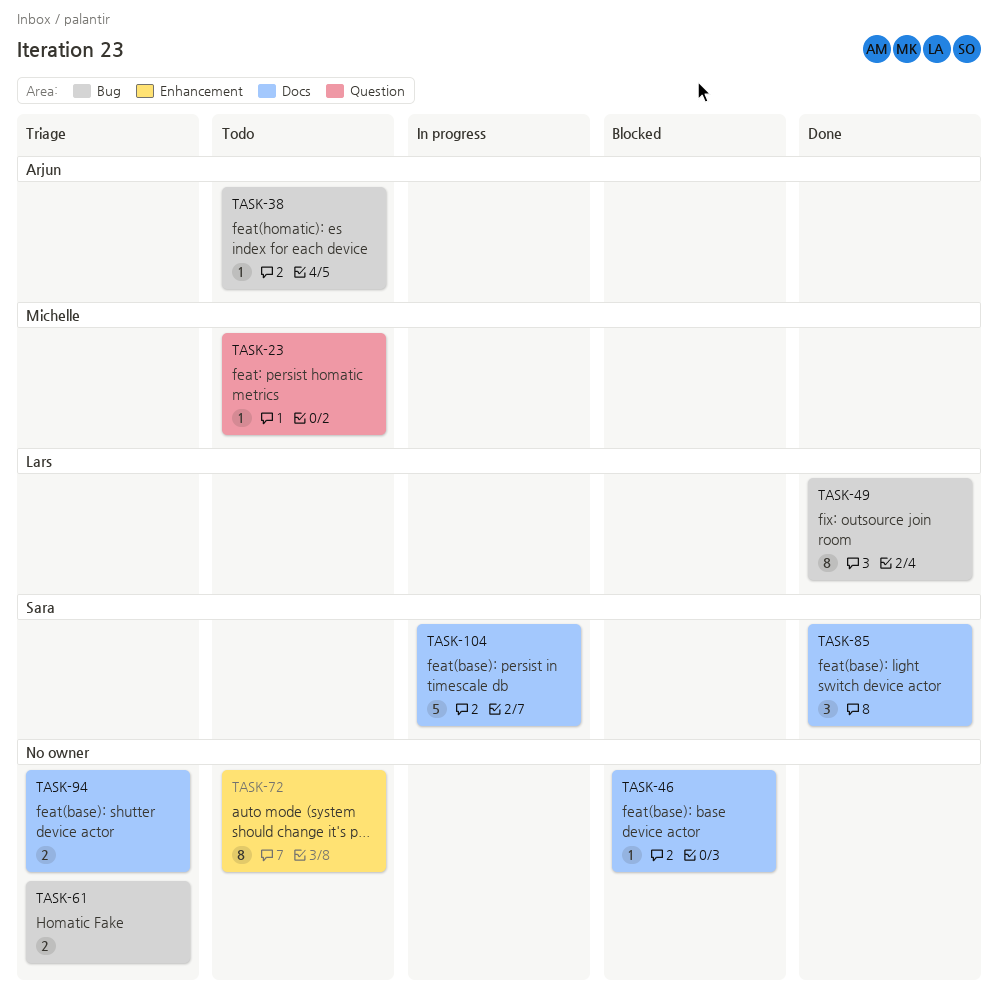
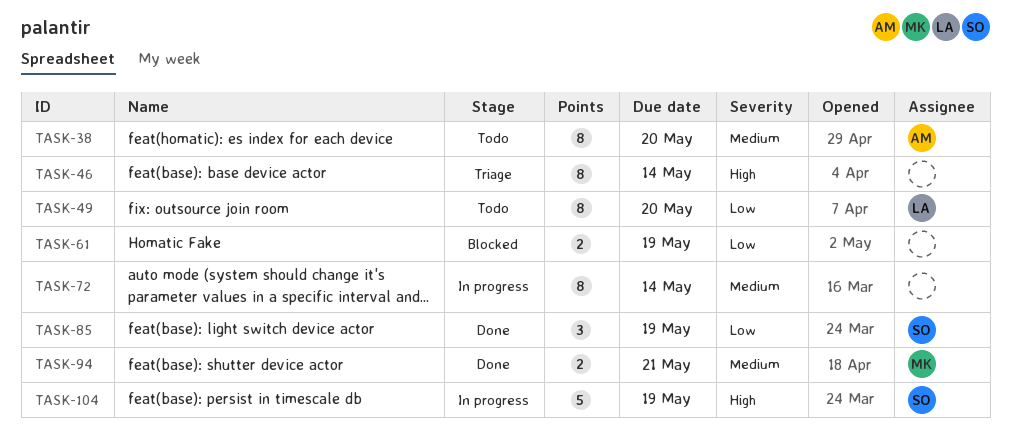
TASK-23: present -> none
TASK-38, estimate: 1 -> 8
TASK-46, status: Blocked -> Triage
TASK-46, estimate: 1 -> 8
TASK-49, status: Done -> Todo
TASK-61, status: Triage -> Blocked
TASK-72, status: Todo -> In progress
TASK-94, status: Triage -> Done
TASK-94, owner: none -> Michelle

